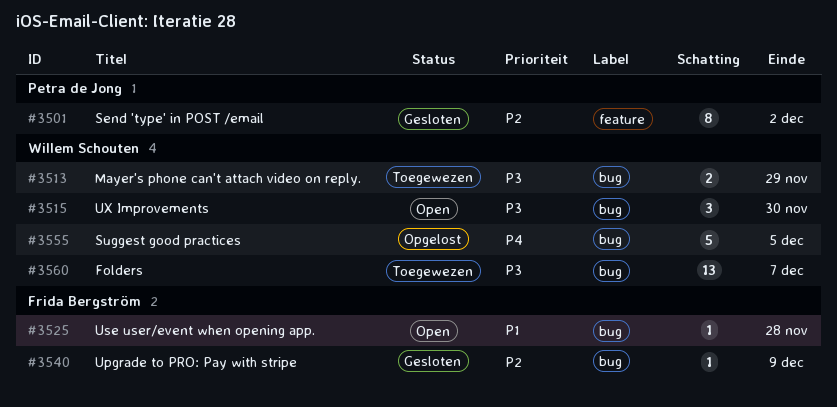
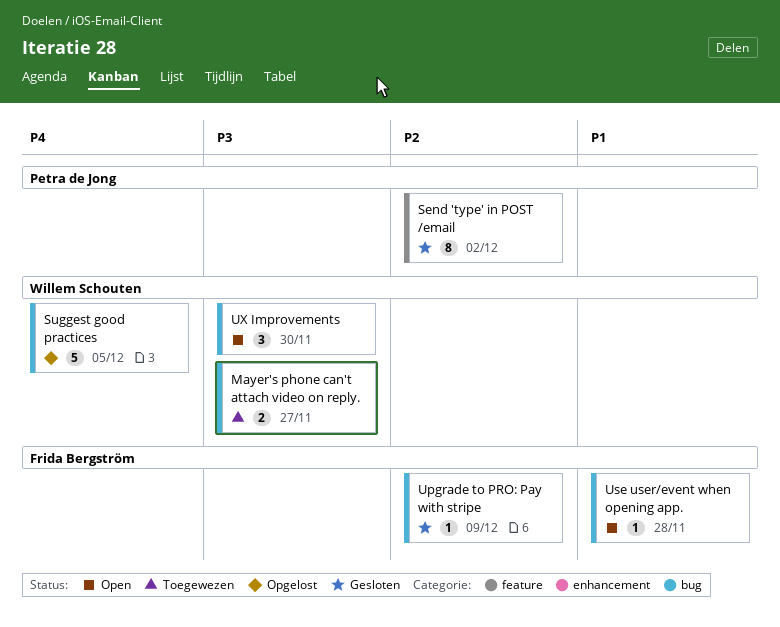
Folders: present -> none
Mayer's phone can't attach video on reply., due: Nov 29 -> Nov 27

